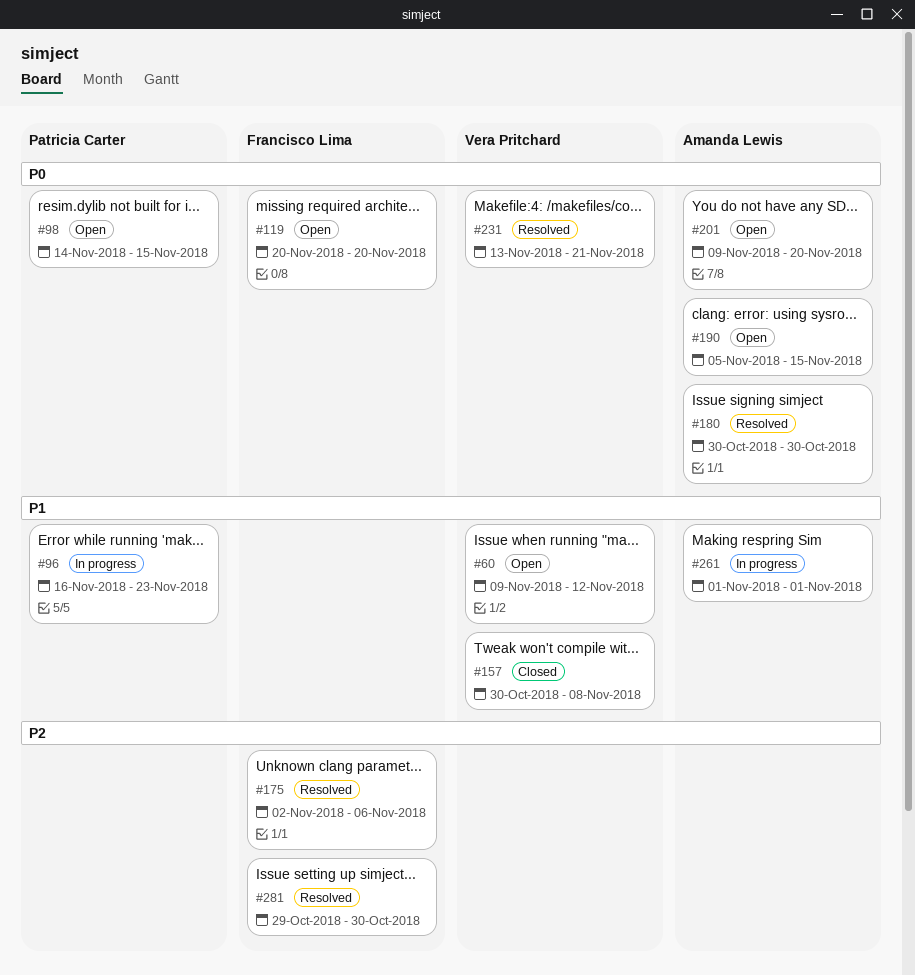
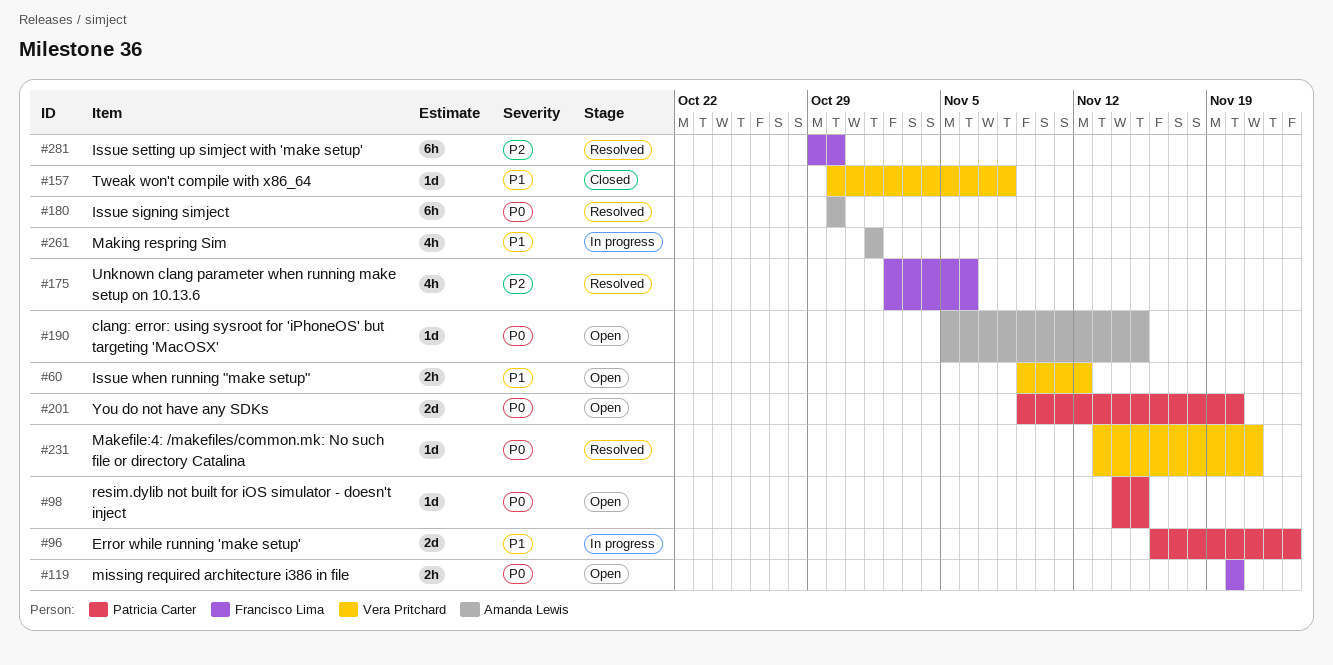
#201, owner: Amanda Lewis -> Patricia Carter

